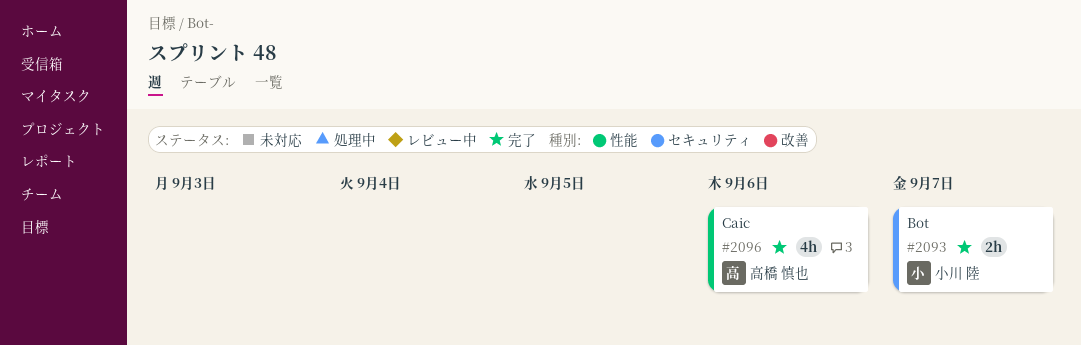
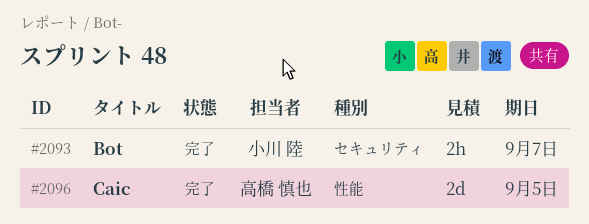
#2096, estimate: 4h -> 2d
#2096, due: Sep 6 -> Sep 5

